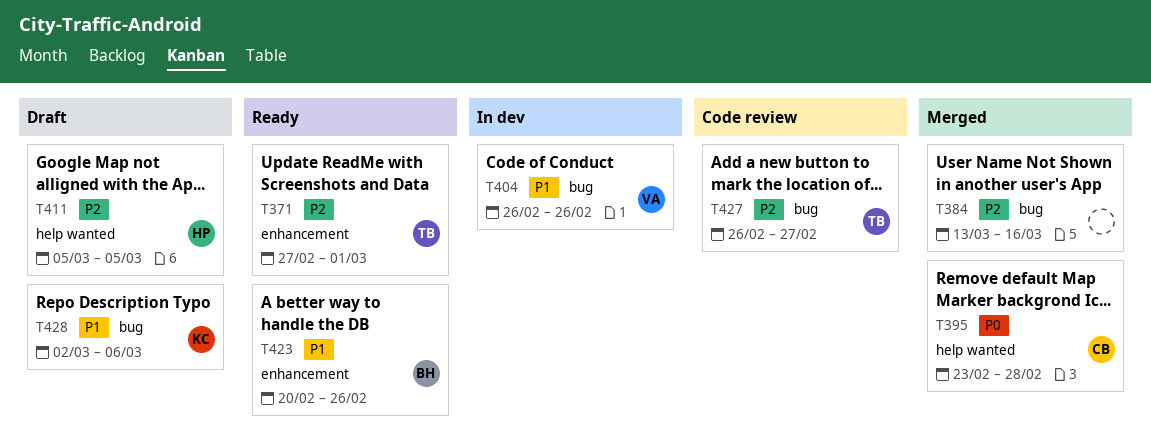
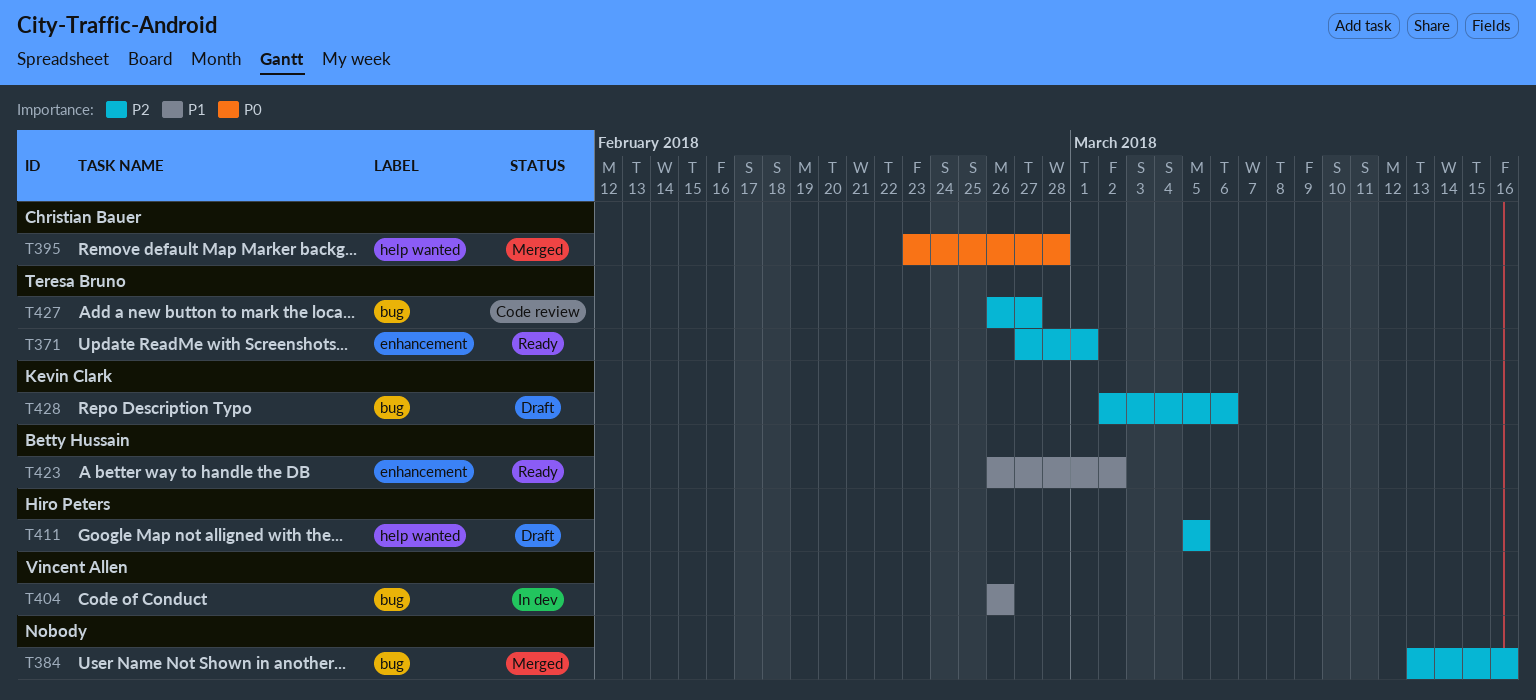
T423, start: Feb 20 -> Feb 26
T423, due: Feb 26 -> Mar 2
T428, priority: P1 -> P2

